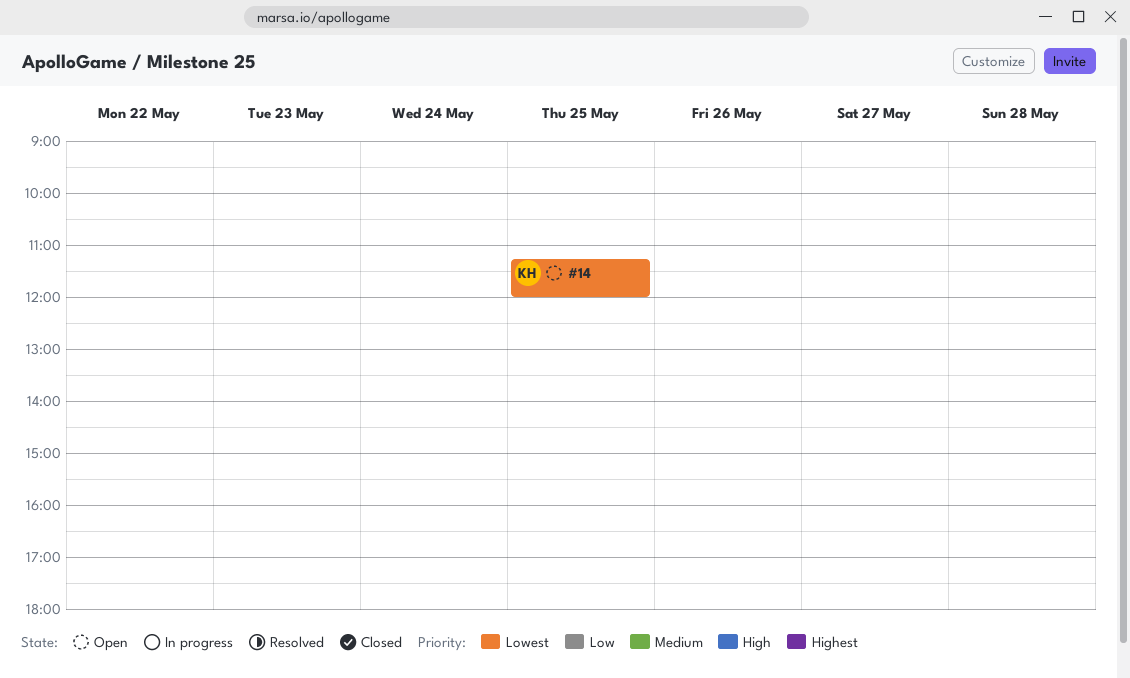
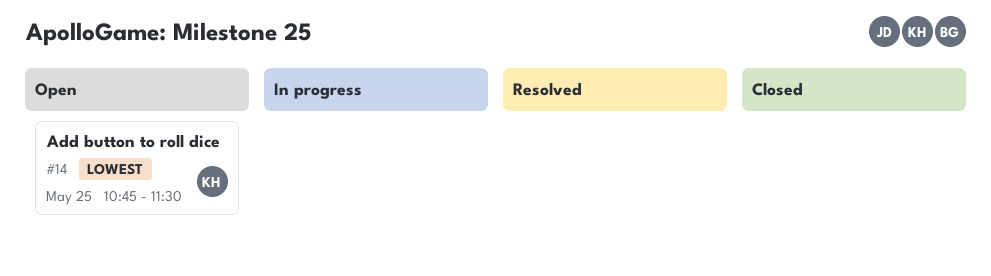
#14, begins: 11:15 -> 10:45
#14, ends: 12:00 -> 11:30

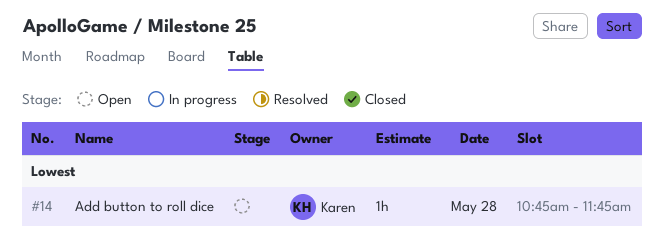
#14, day: May 25 -> May 28
#14, ends: 11:30 -> 11:45

